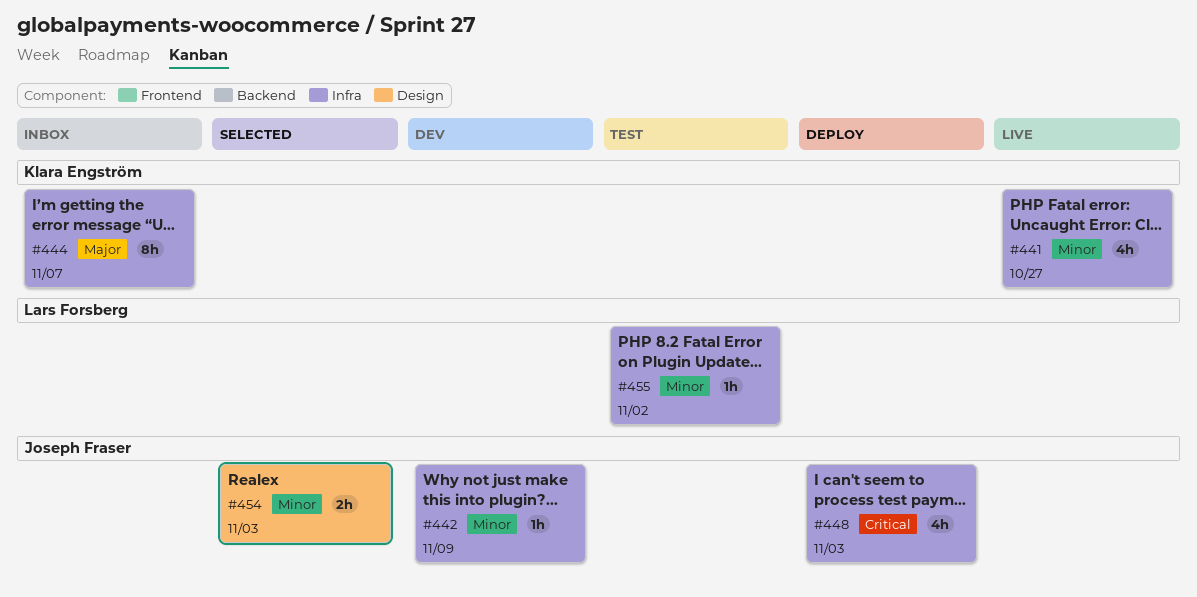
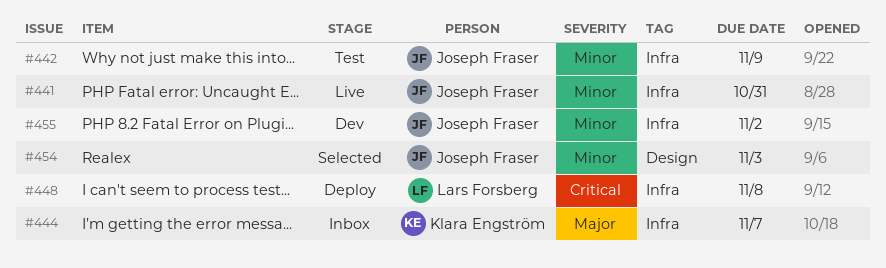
#441, owner: Klara Engström -> Joseph Fraser
#441, due: Oct 27 -> Oct 31
#442, status: Dev -> Test
#448, owner: Joseph Fraser -> Lars Forsberg
#448, due: Nov 3 -> Nov 8
#455, status: Test -> Dev
#455, owner: Lars Forsberg -> Joseph Fraser

